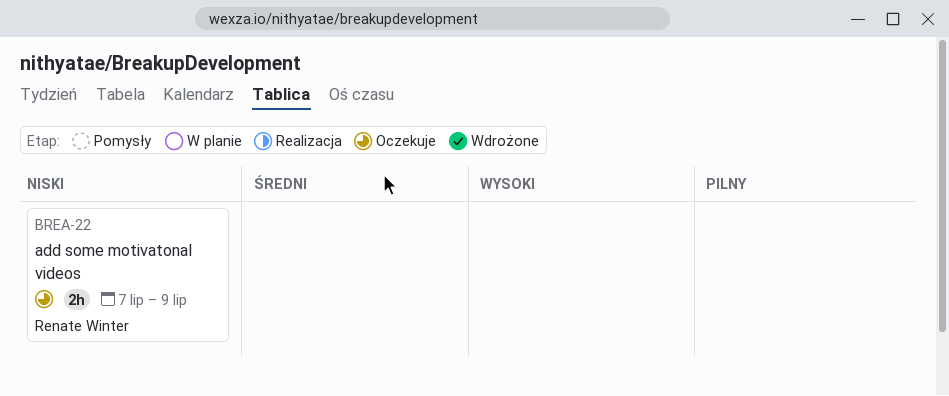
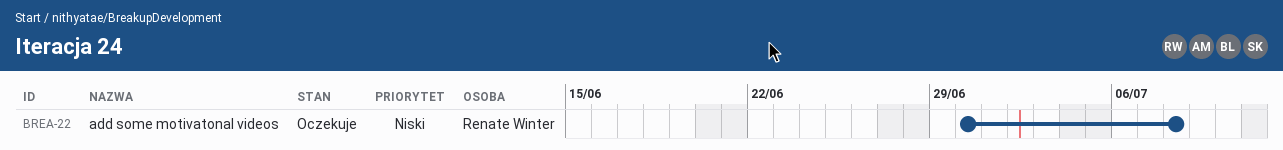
BREA-22, start: Jul 7 -> Jun 30
BREA-22, due: Jul 9 -> Jul 8

